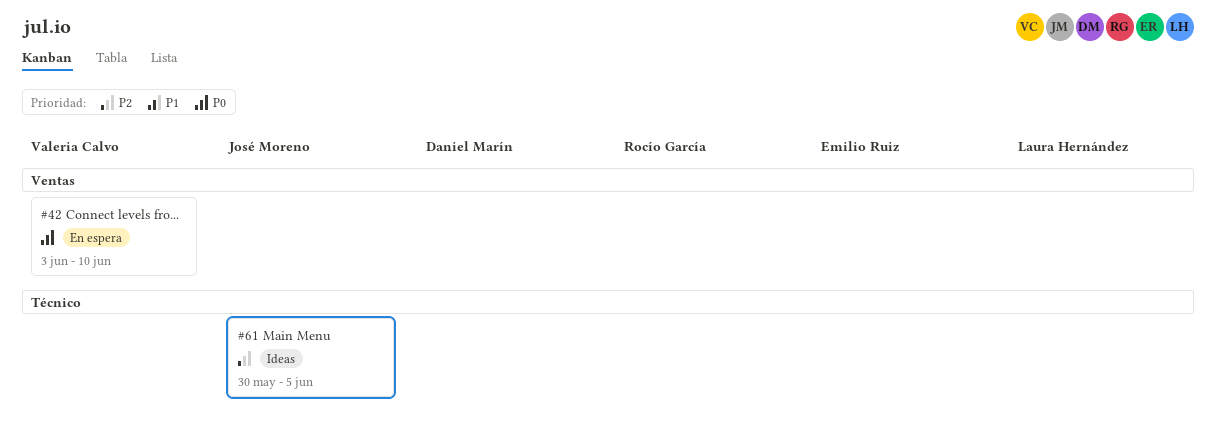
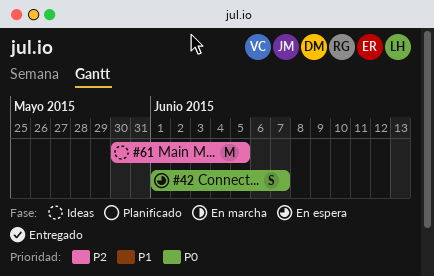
#42, start: Jun 3 -> Jun 1
#42, due: Jun 10 -> Jun 7

